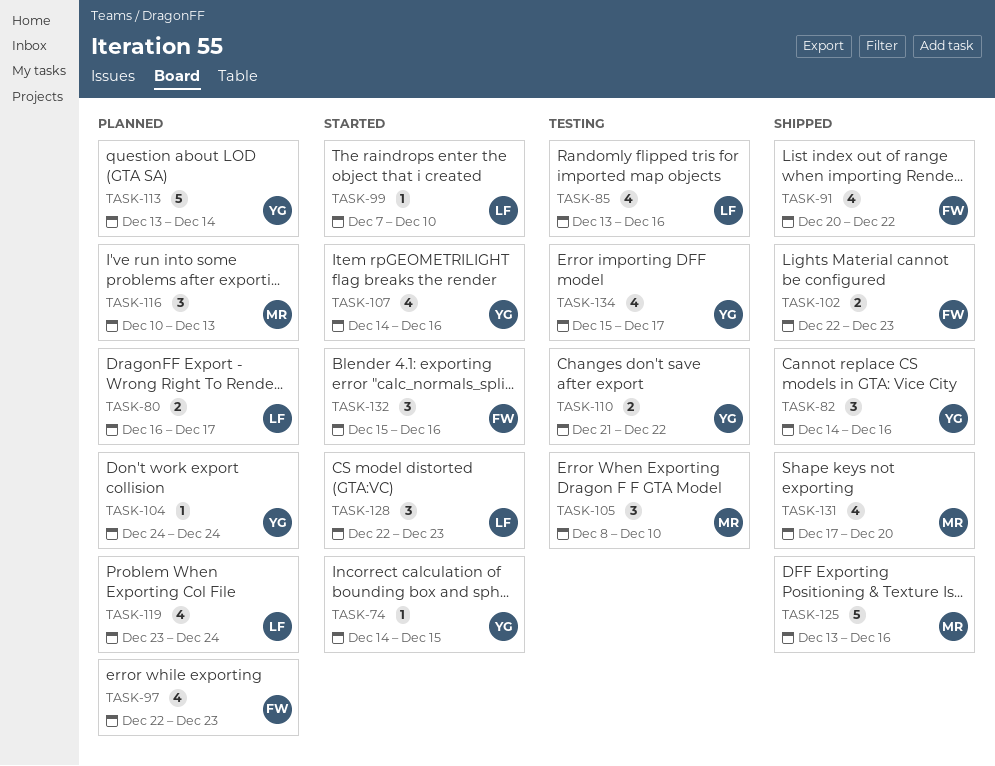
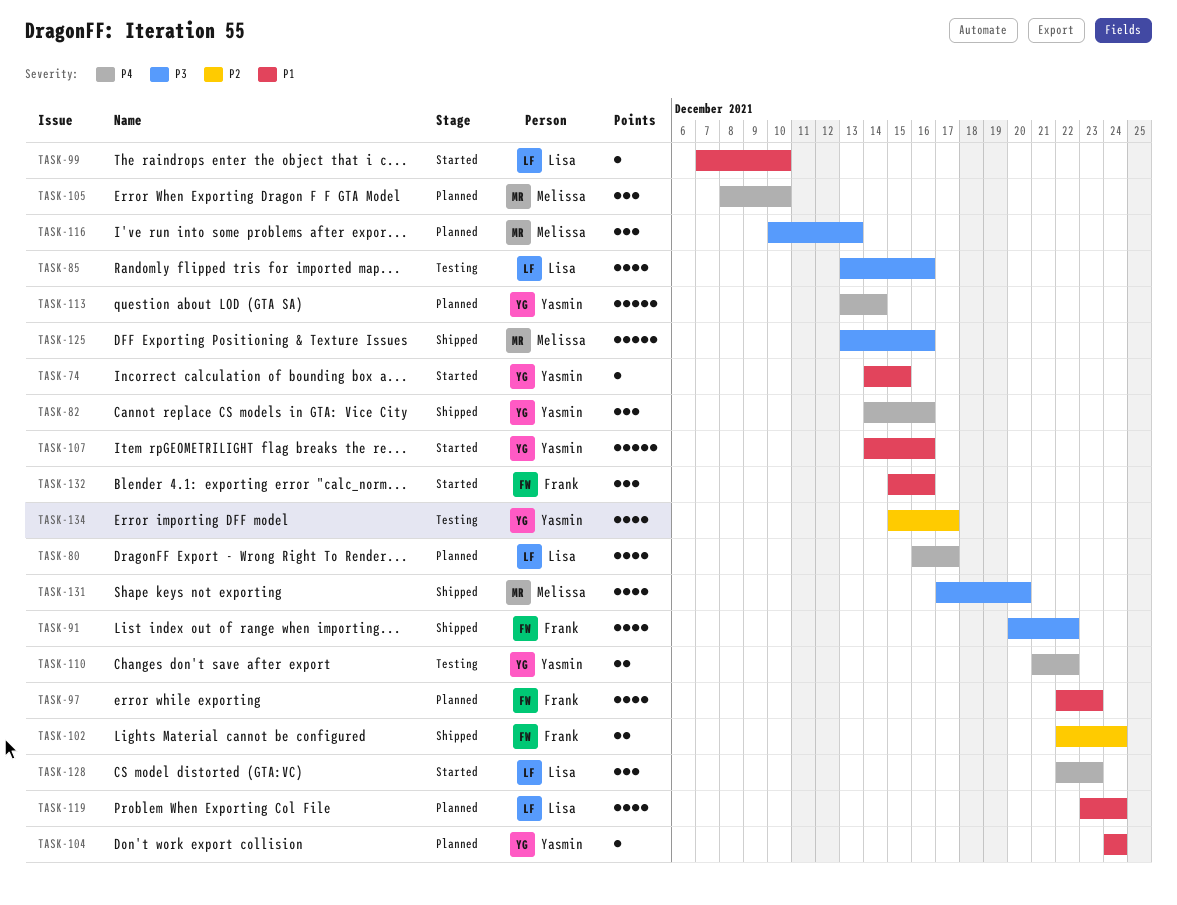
TASK-80, estimate: 2 -> 4
TASK-102, due: Dec 23 -> Dec 24
TASK-105, status: Testing -> Planned
TASK-107, estimate: 4 -> 5

